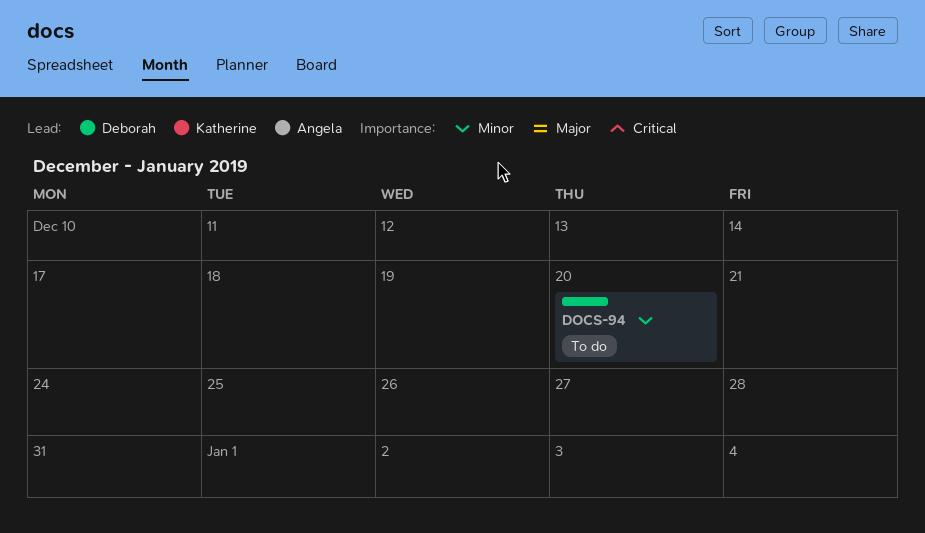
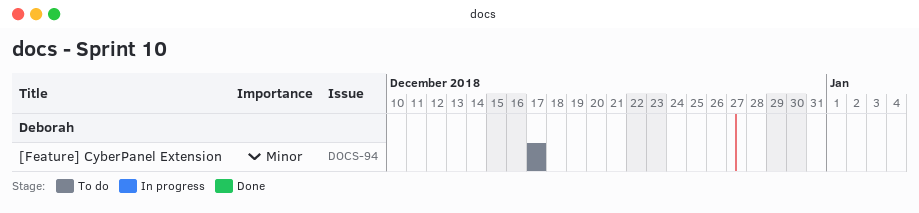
DOCS-94, due: Dec 20 -> Dec 17

